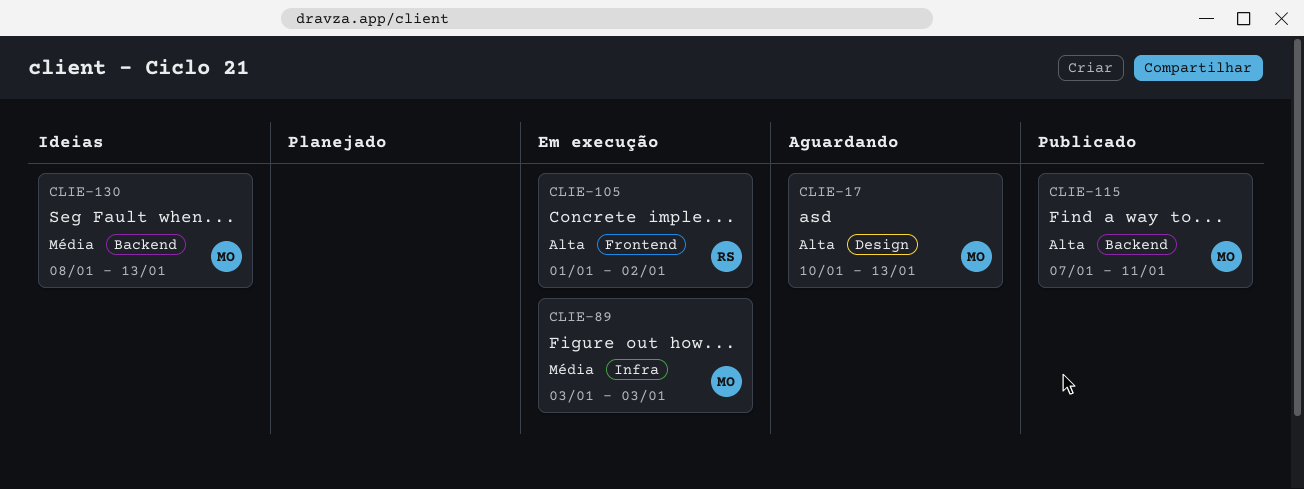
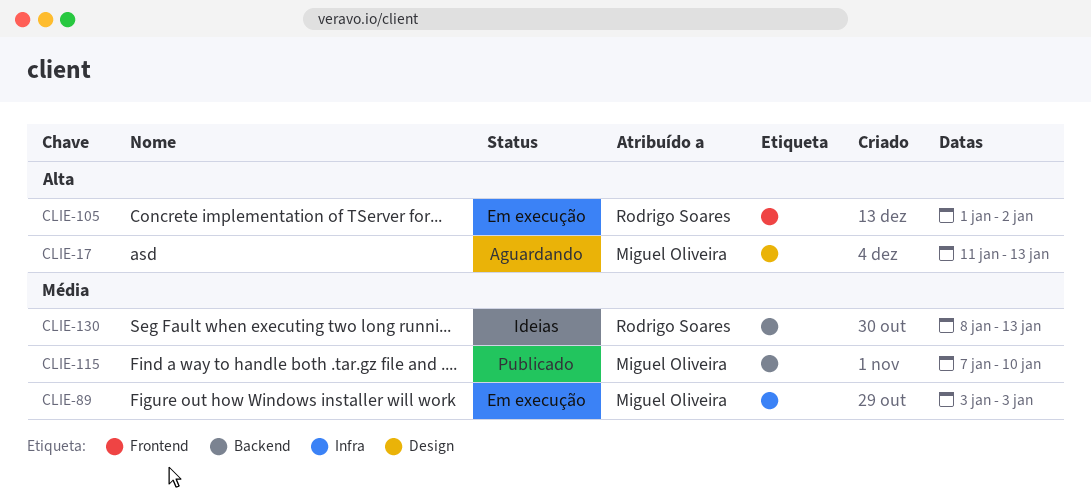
CLIE-17, start: Jan 10 -> Jan 11
CLIE-115, priority: Alta -> Média
CLIE-115, due: Jan 11 -> Jan 10
CLIE-130, owner: Miguel Oliveira -> Rodrigo Soares

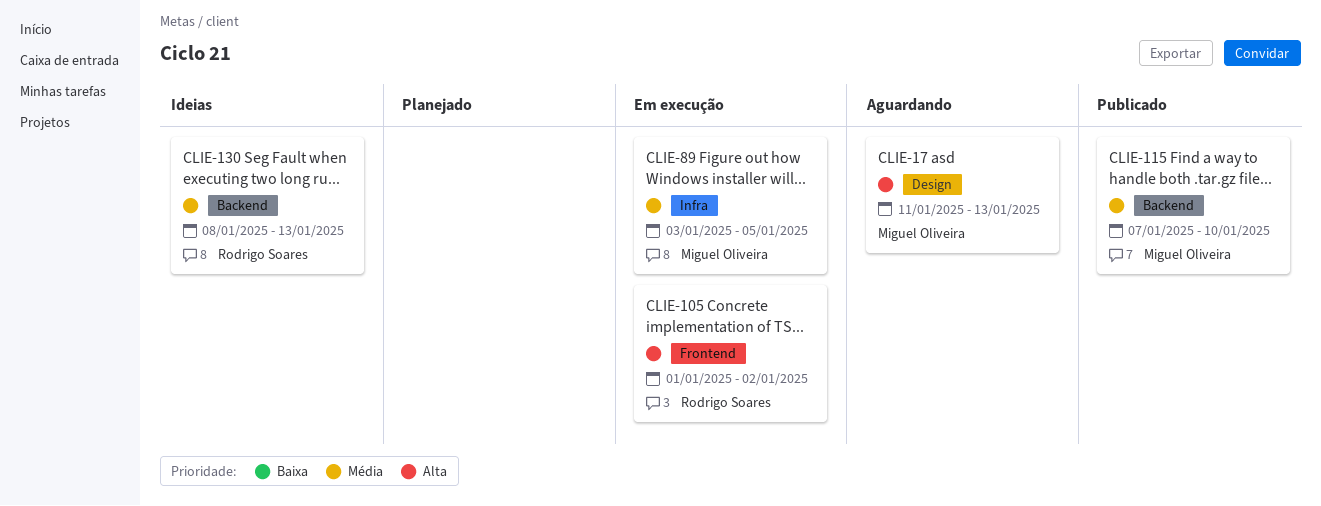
CLIE-89, due: Jan 3 -> Jan 5

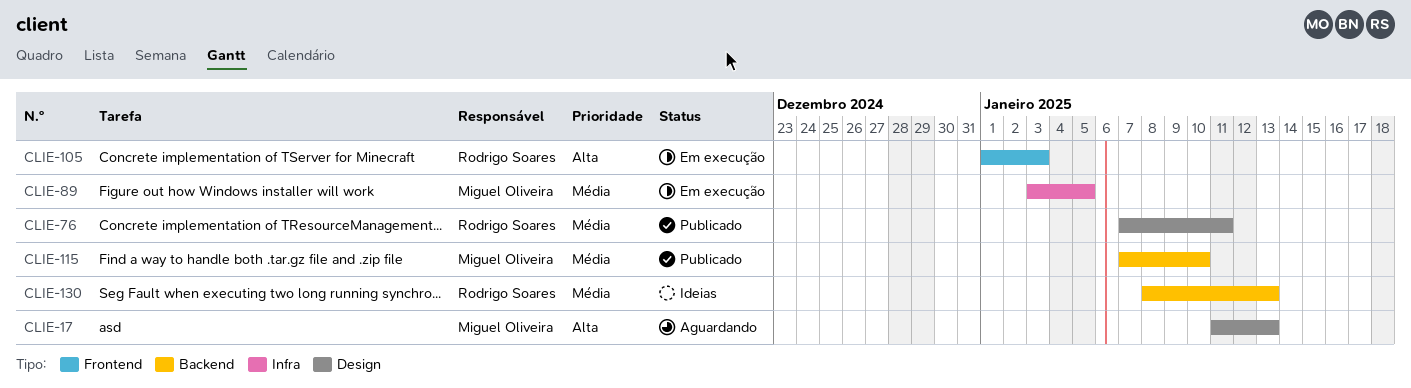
CLIE-76: none -> present
CLIE-105, due: Jan 2 -> Jan 3

